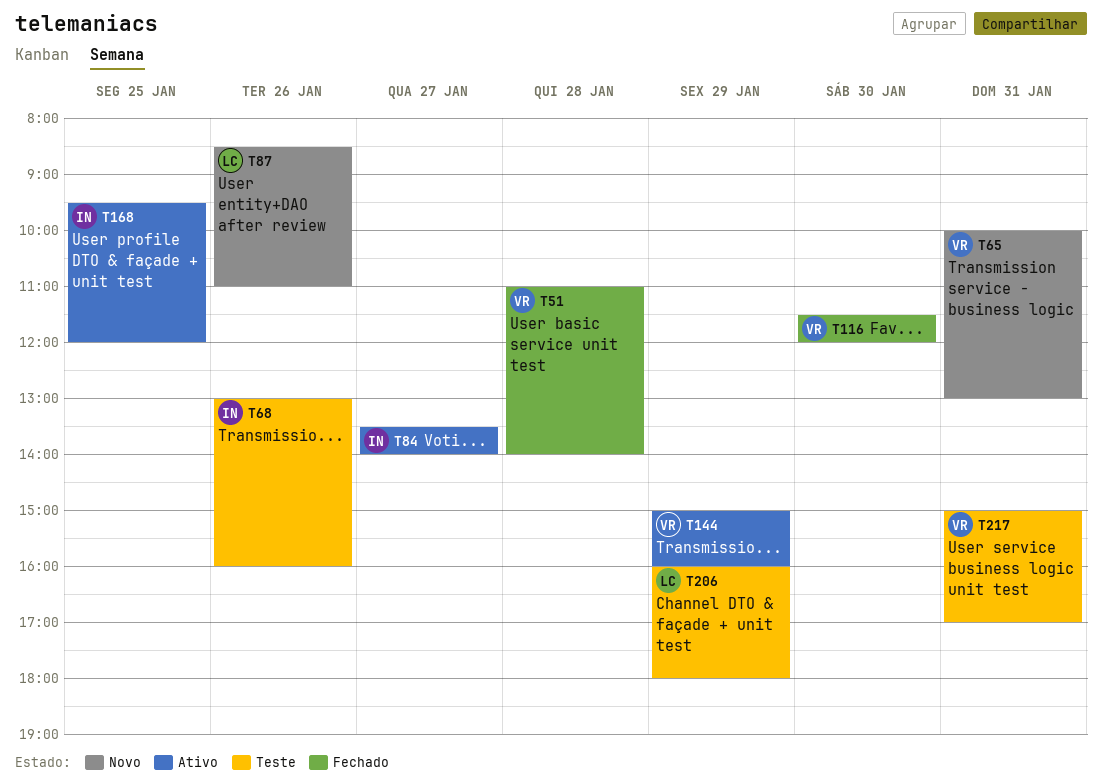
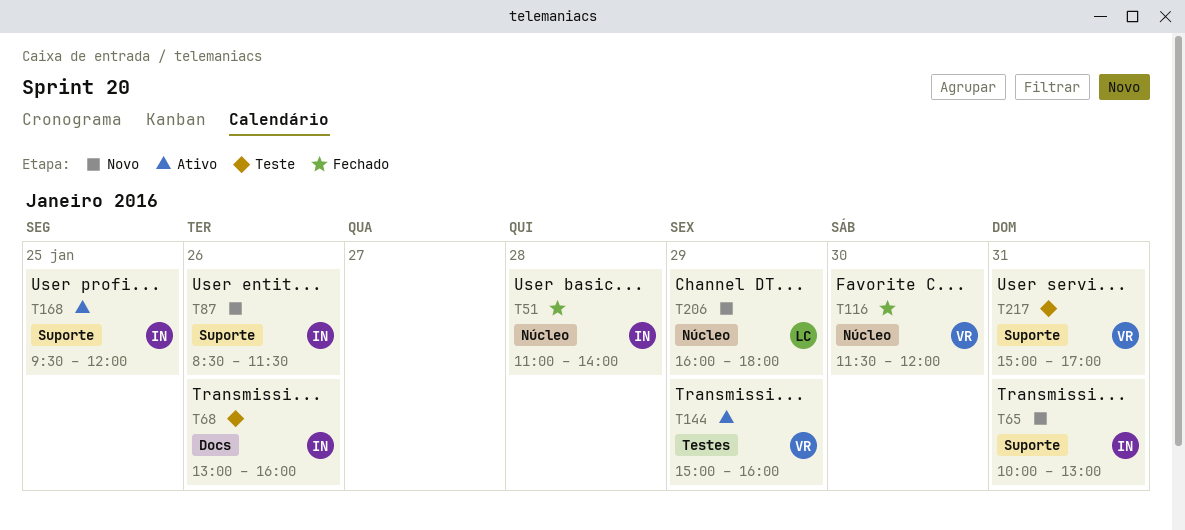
T51, owner: VR -> IN
T65, owner: VR -> IN
T84: present -> none
T87, owner: LC -> IN
T87, ends: 11:00 -> 11:30
T206, status: Teste -> Novo

